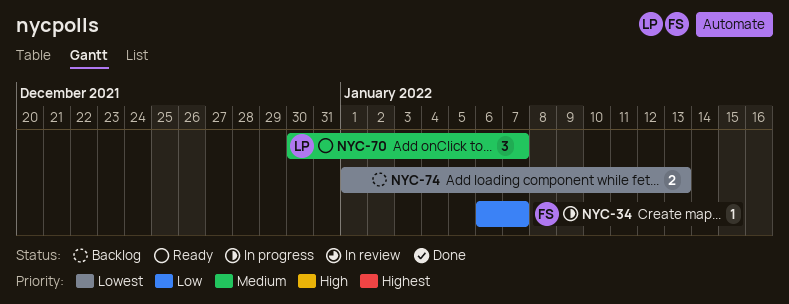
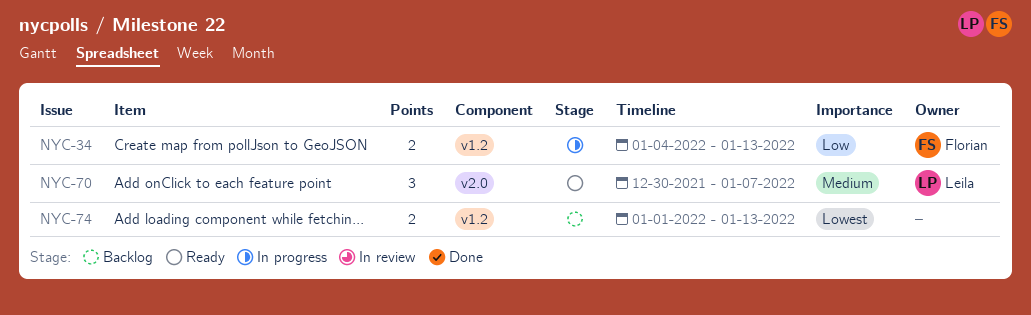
NYC-34, estimate: 1 -> 2
NYC-34, start: Jan 6 -> Jan 4
NYC-34, due: Jan 7 -> Jan 13

